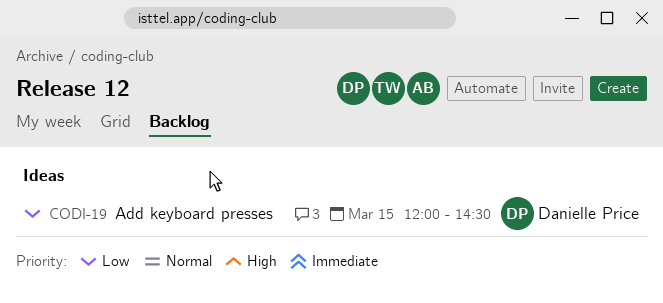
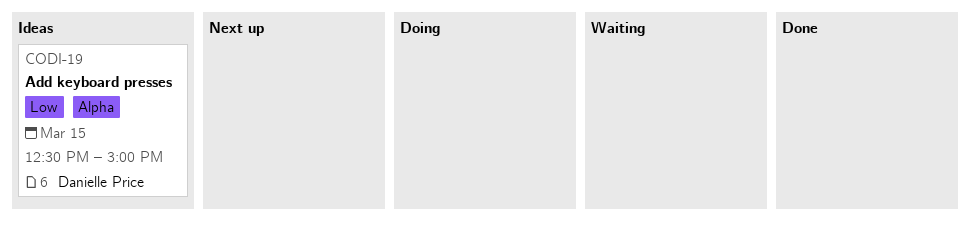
CODI-19, begins: 12:00 -> 12:30
CODI-19, ends: 14:30 -> 15:00

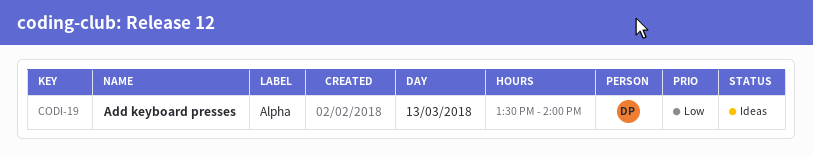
CODI-19, day: Mar 15 -> Mar 13
CODI-19, begins: 12:30 -> 13:30
CODI-19, ends: 15:00 -> 14:00

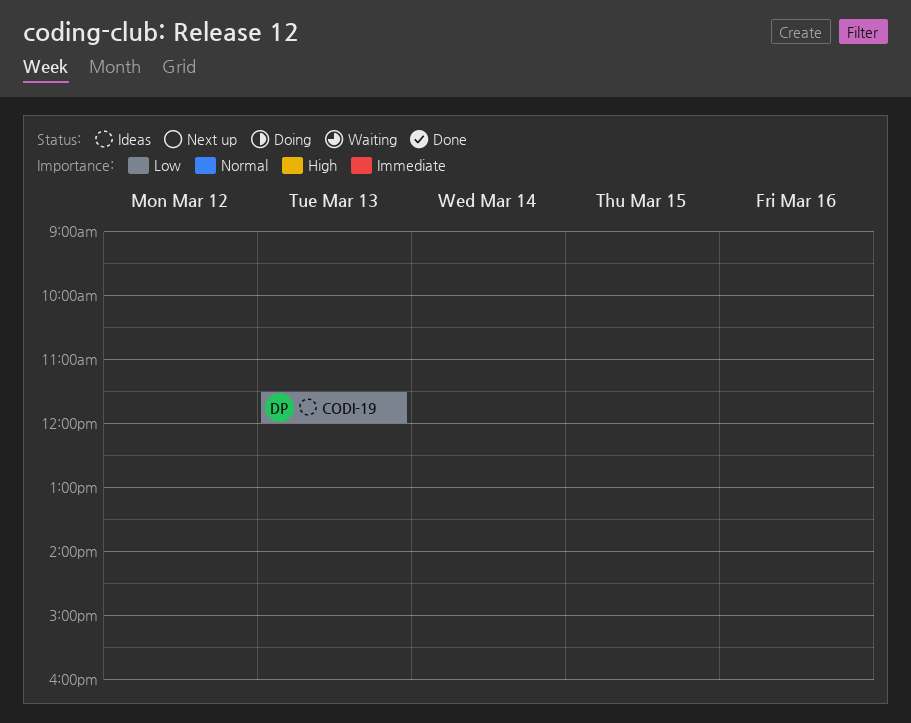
CODI-19, begins: 13:30 -> 11:30
CODI-19, ends: 14:00 -> 12:00

